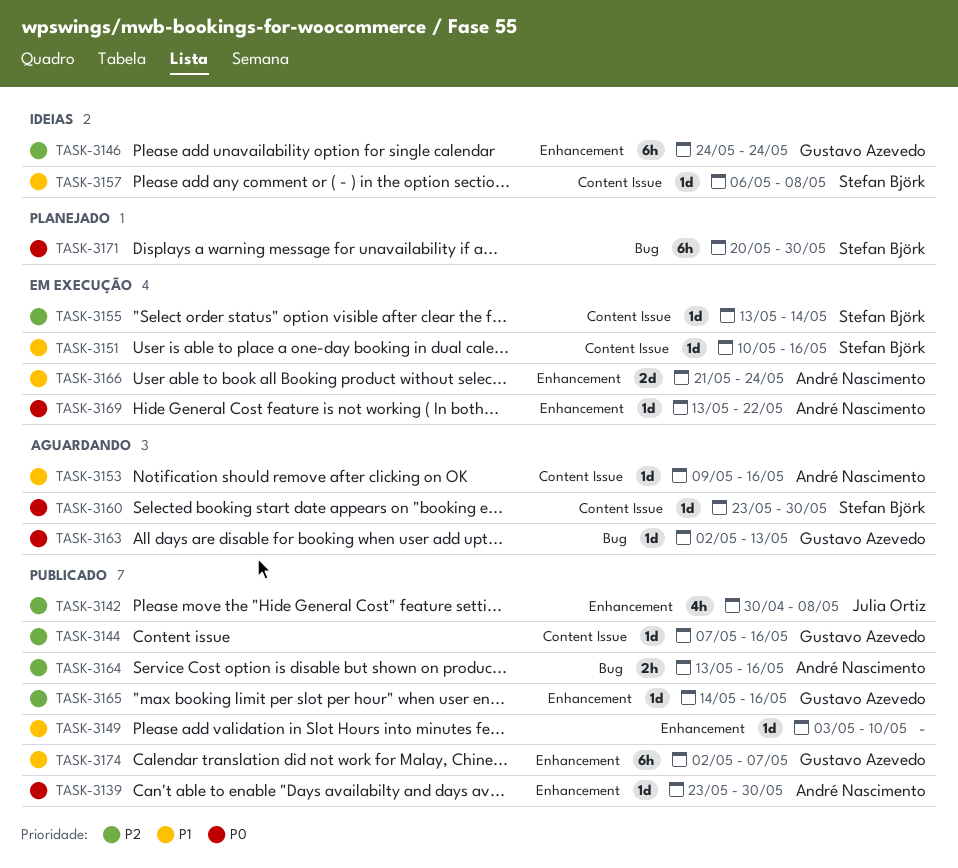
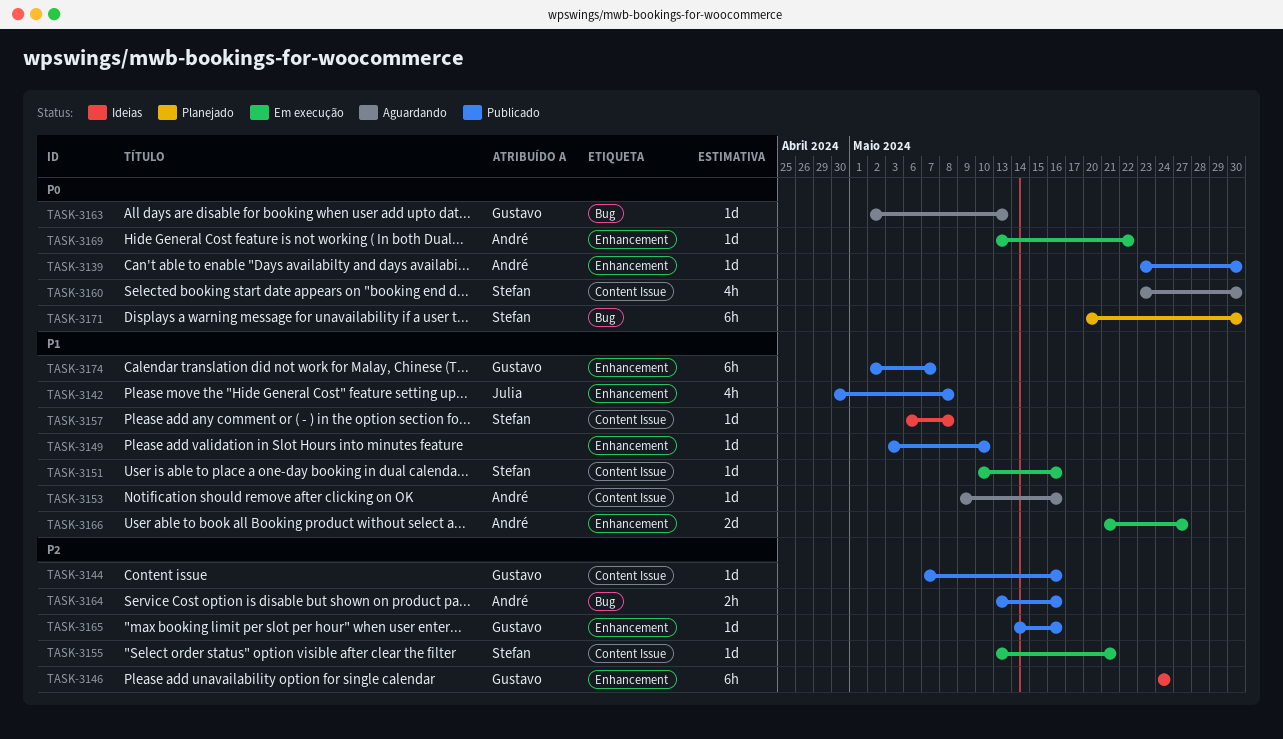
TASK-3142, priority: P2 -> P1
TASK-3155, due: May 14 -> May 21
TASK-3160, estimate: 1d -> 4h
TASK-3166, due: May 24 -> May 27

